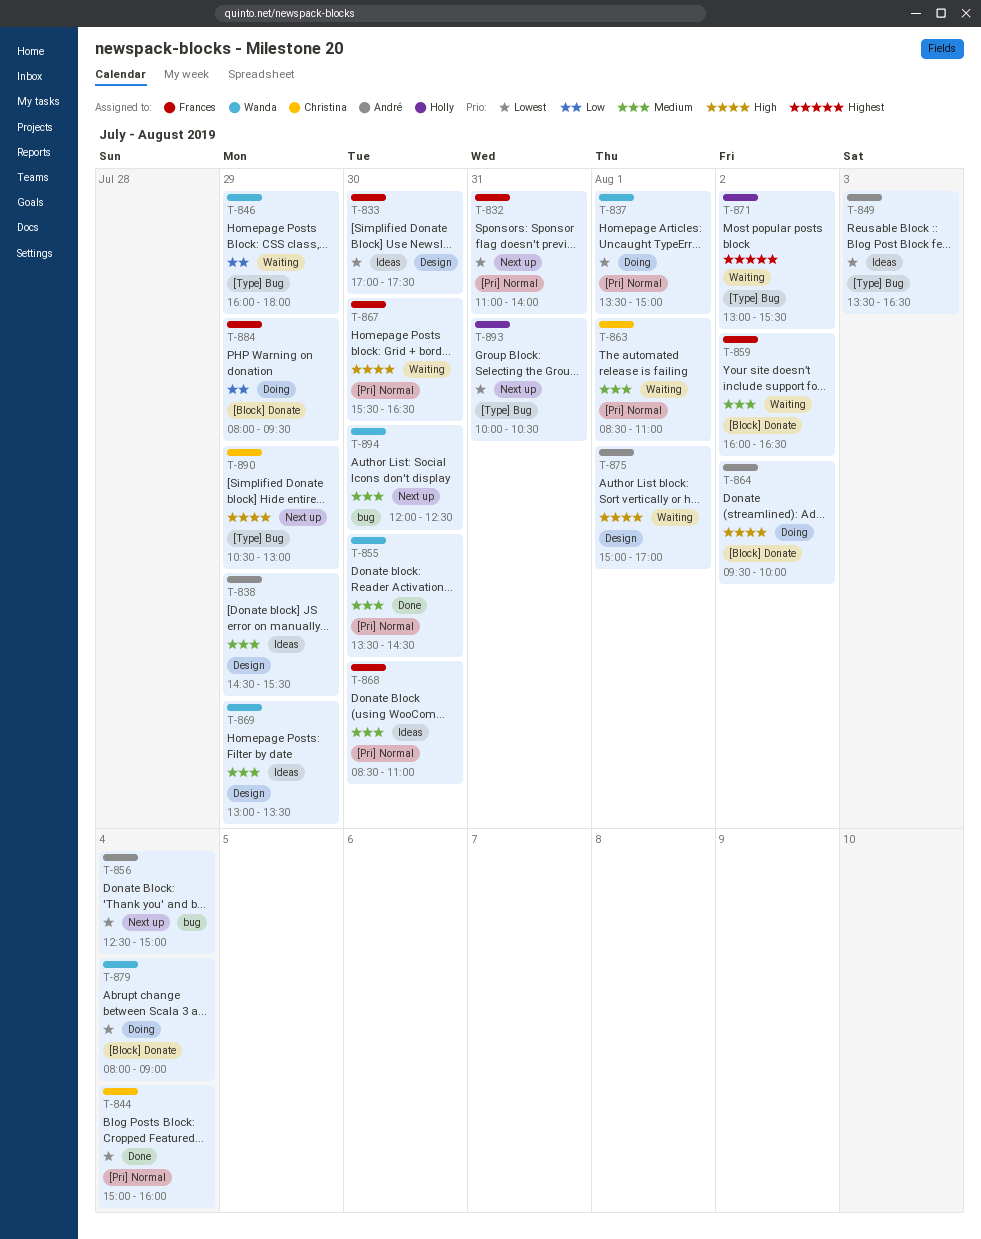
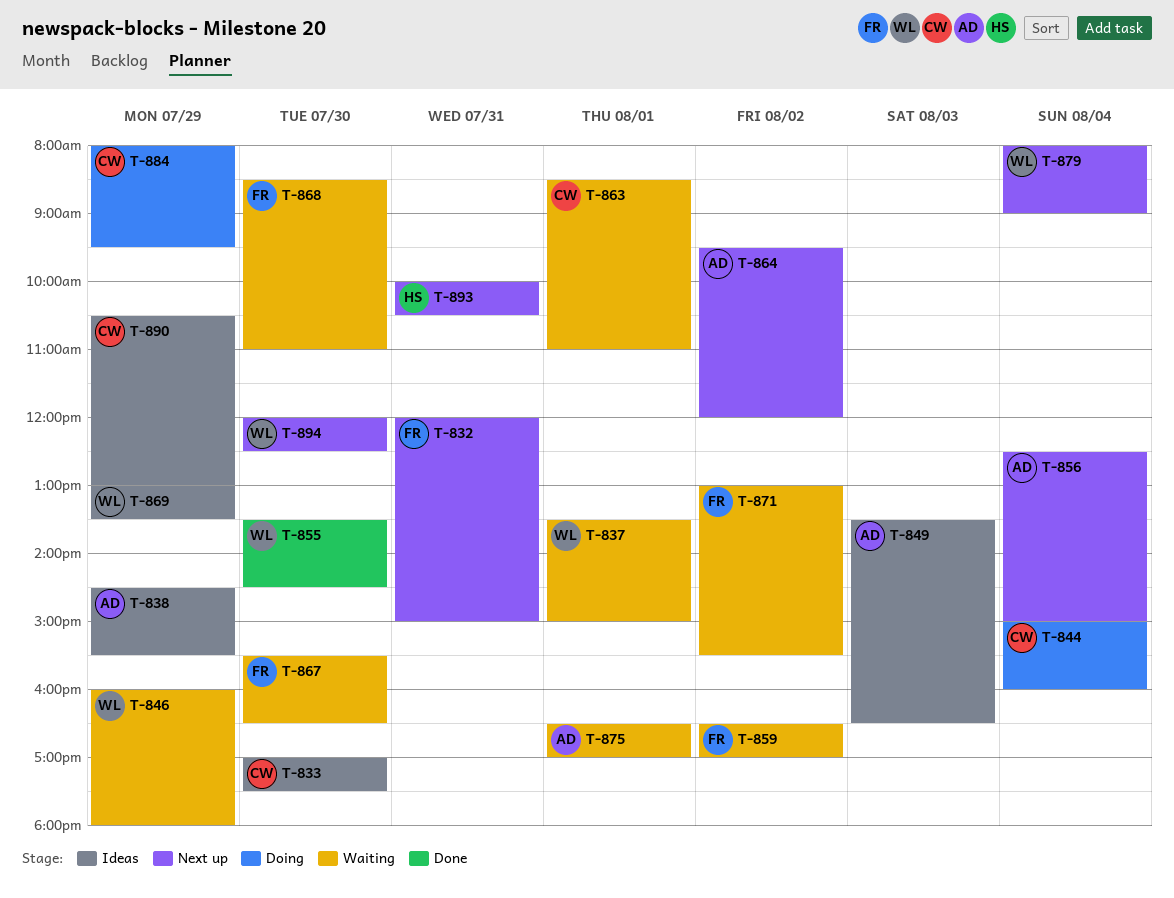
T-832, begins: 11:00 -> 12:00
T-832, ends: 14:00 -> 15:00
T-833, owner: Frances -> Christina
T-837, status: Doing -> Waiting
T-844, status: Done -> Doing
T-859, begins: 16:00 -> 16:30
T-859, ends: 16:30 -> 17:00
T-864, status: Doing -> Next up
T-864, ends: 10:00 -> 12:00
T-868, status: Ideas -> Waiting
T-871, owner: Holly -> Frances
T-875, begins: 15:00 -> 16:30
T-879, status: Doing -> Next up
T-884, owner: Frances -> Christina
T-890, status: Next up -> Ideas

